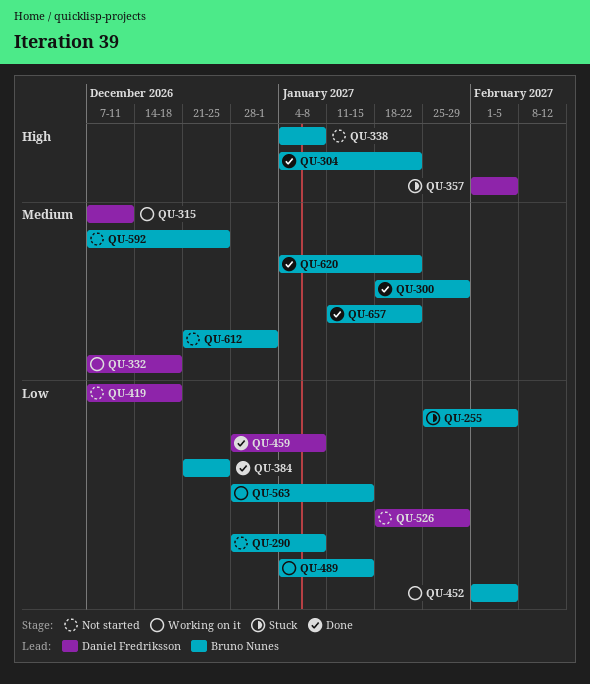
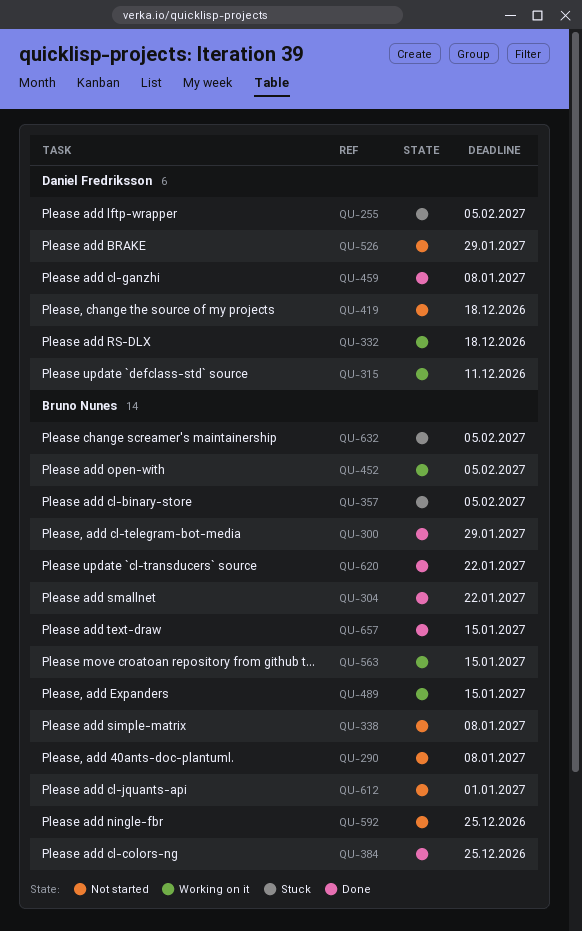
QU-255, owner: Bruno Nunes -> Daniel Fredriksson
QU-357, owner: Daniel Fredriksson -> Bruno Nunes
QU-632: none -> present
QU-657, due: Jan 22 -> Jan 15

